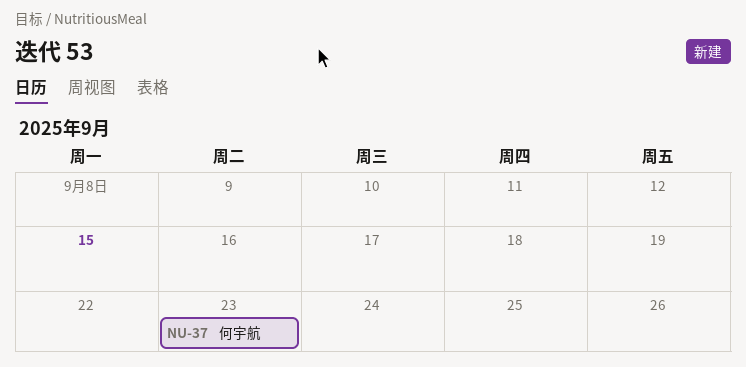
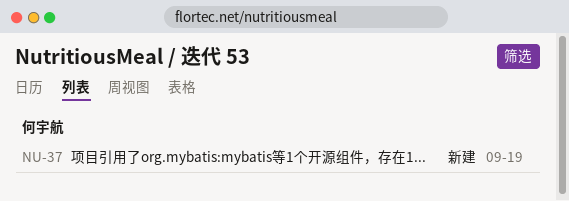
NU-37, due: Sep 23 -> Sep 19

